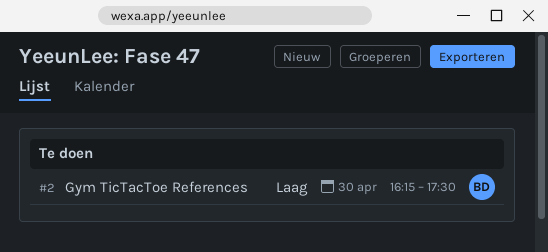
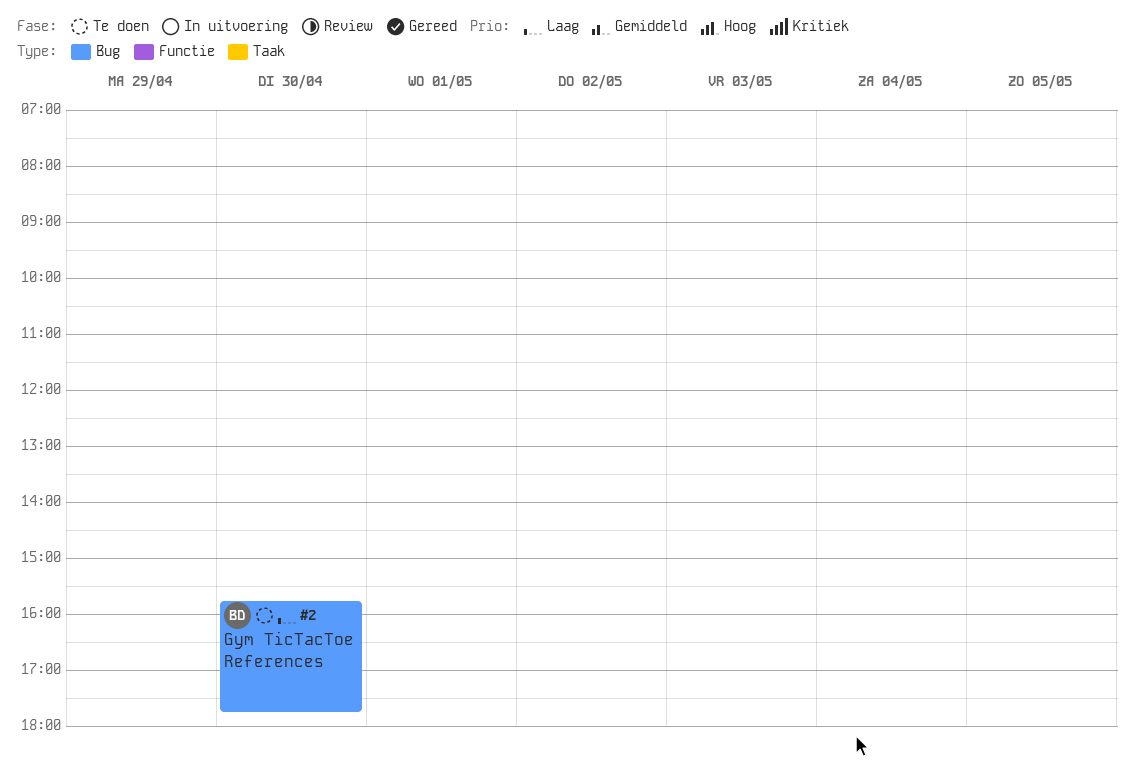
#2, begins: 16:15 -> 15:45
#2, ends: 17:30 -> 17:45

